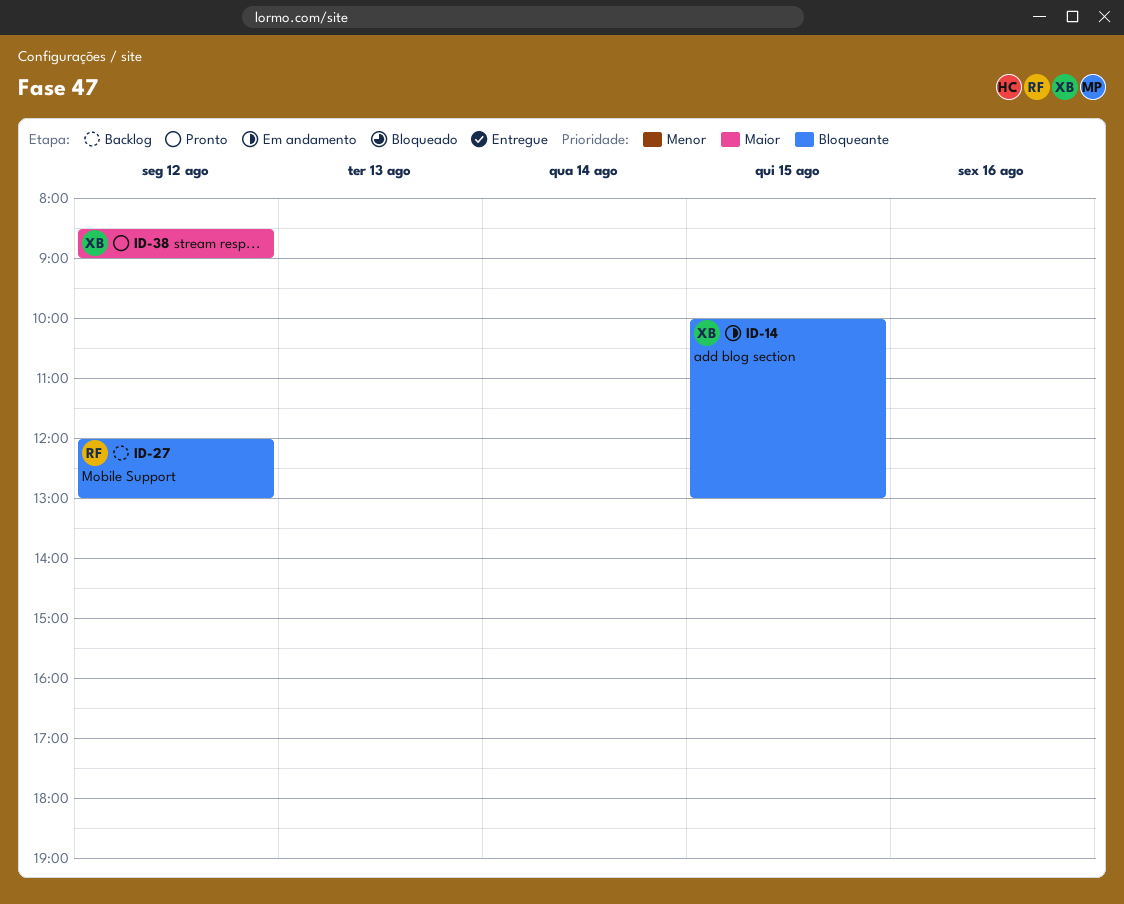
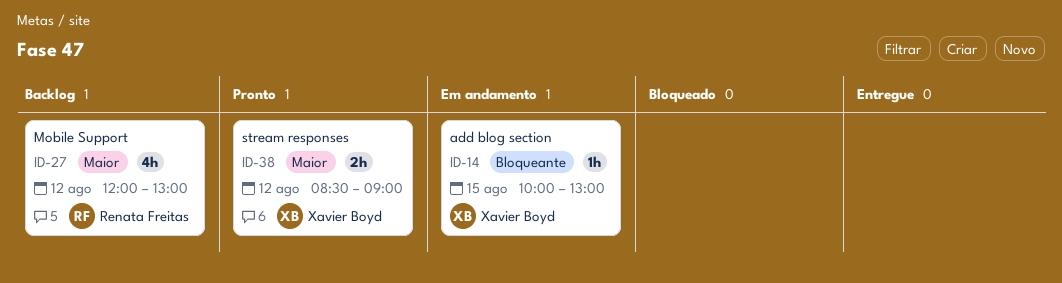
ID-27, priority: Bloqueante -> Maior

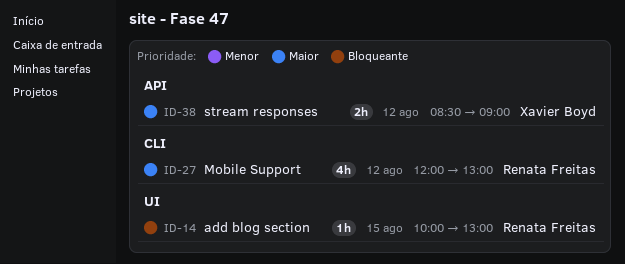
ID-14, owner: Xavier Boyd -> Renata Freitas

